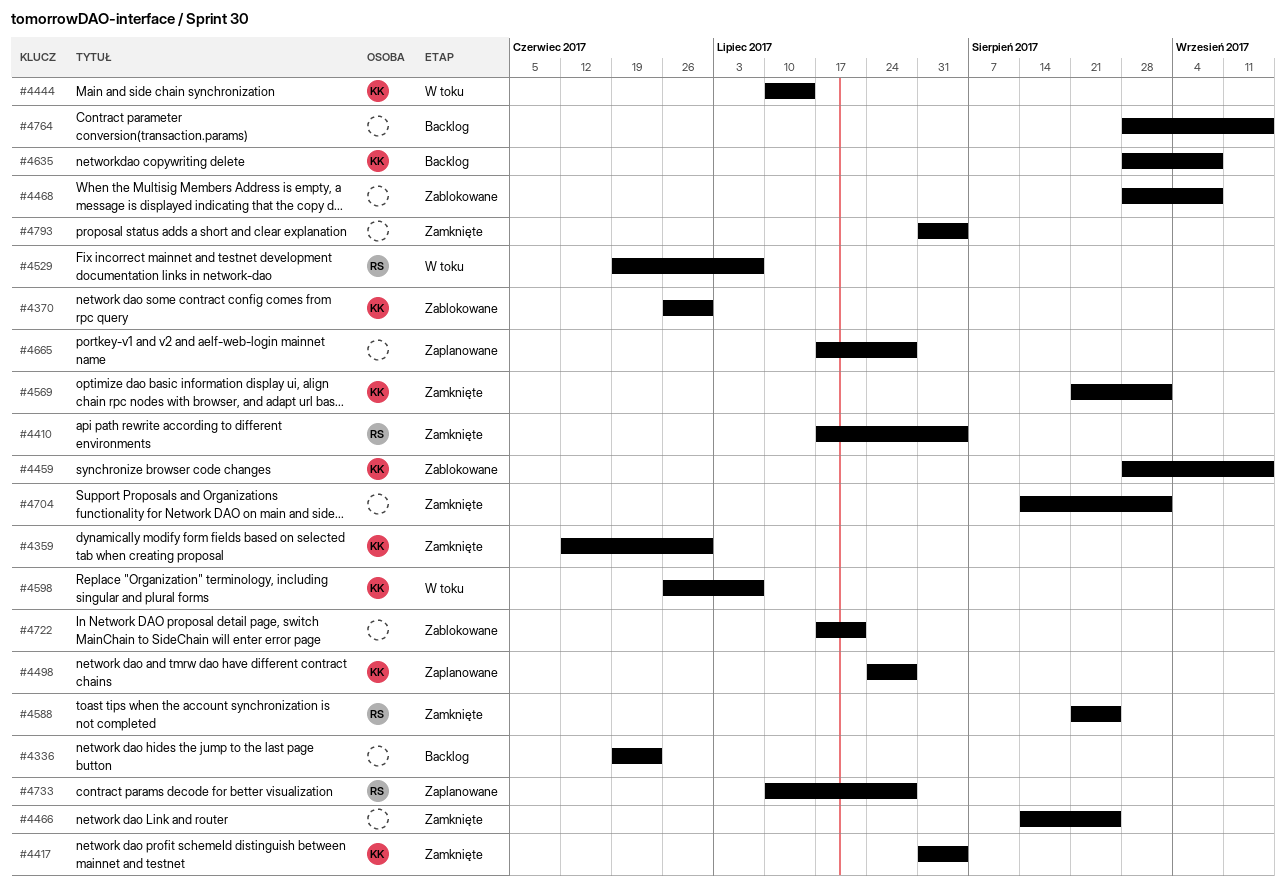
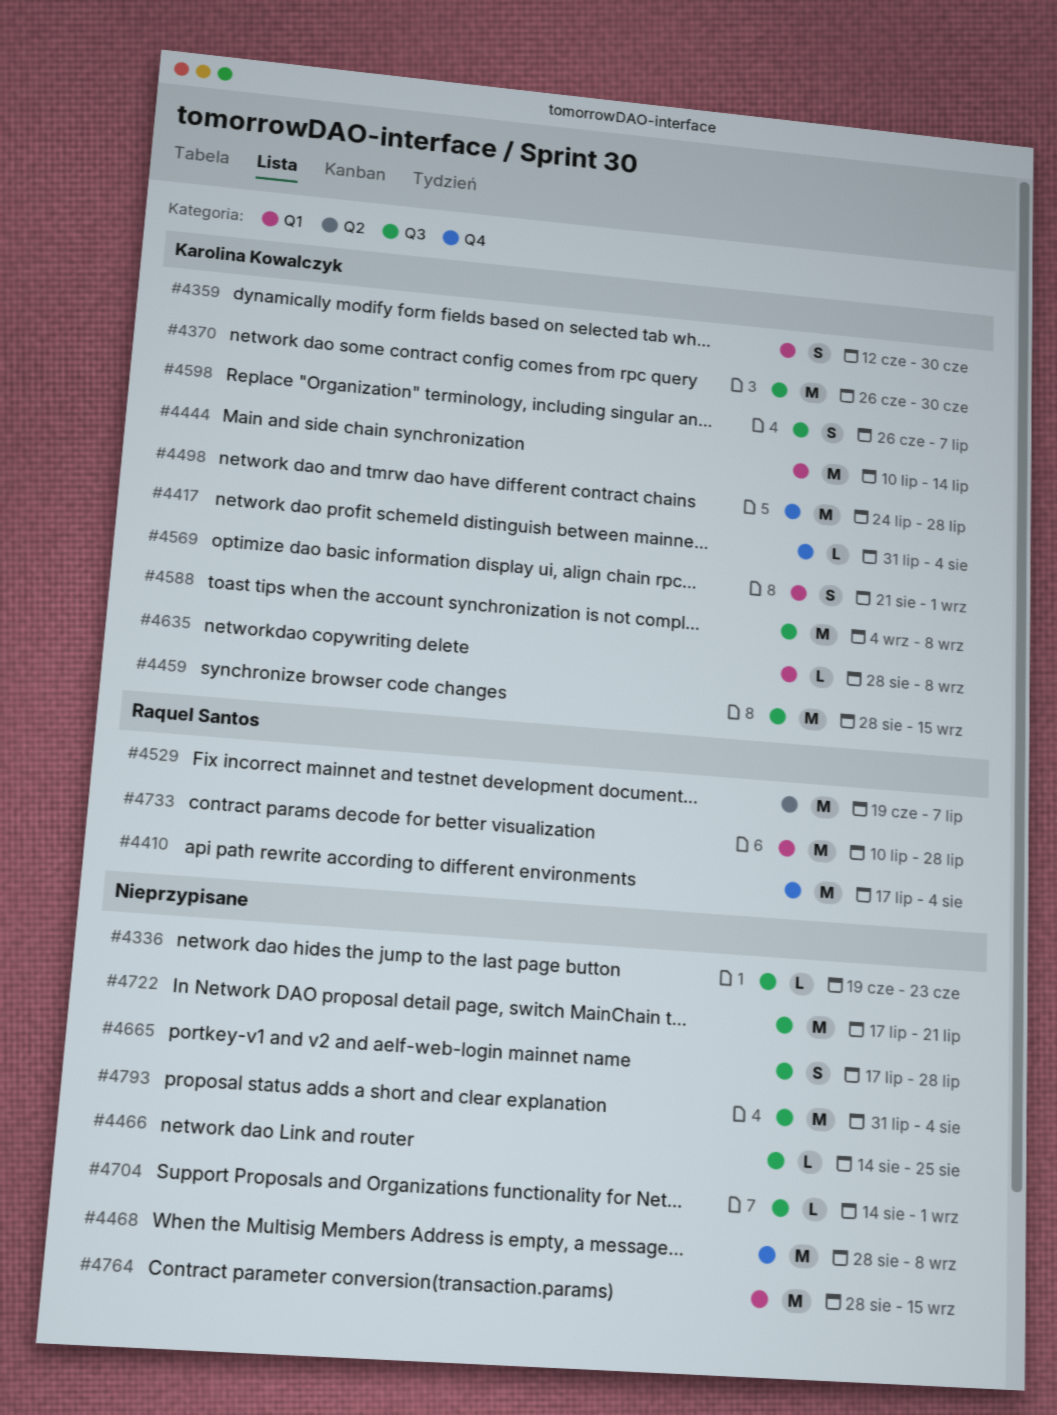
#4588, owner: Raquel Santos -> Karolina Kowalczyk
#4588, start: Aug 21 -> Sep 4
#4588, due: Aug 25 -> Sep 8

